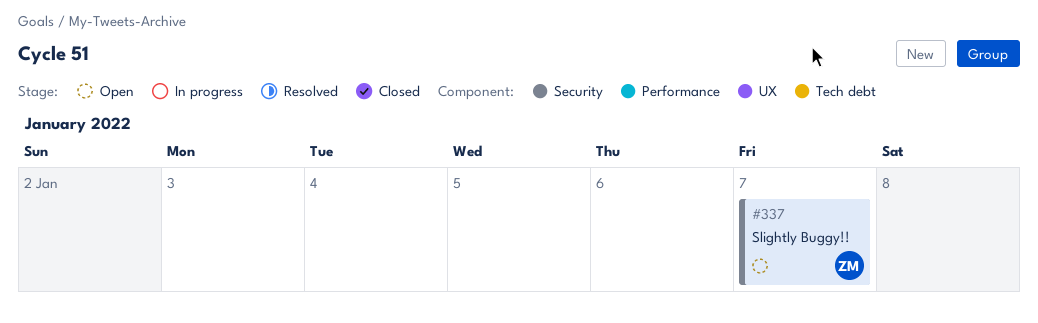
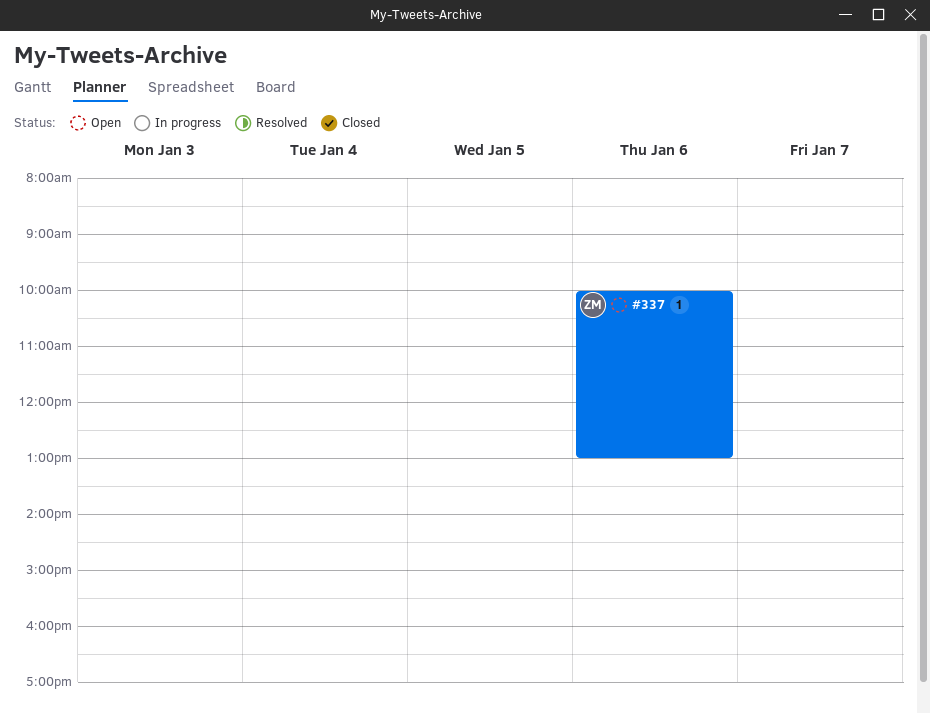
#337, day: Jan 7 -> Jan 6

